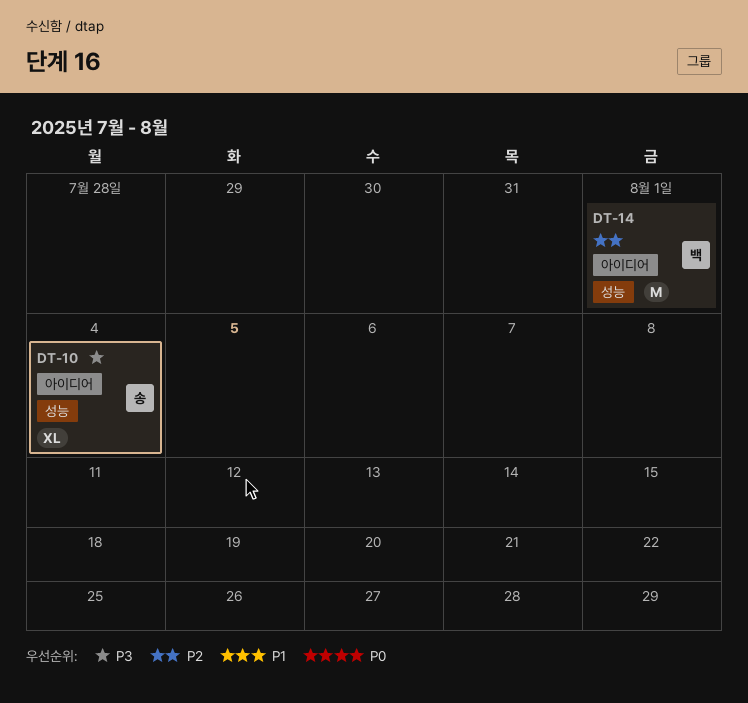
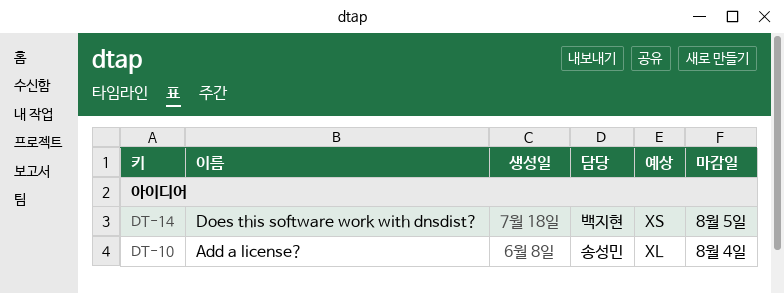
DT-14, estimate: M -> XS
DT-14, due: Aug 1 -> Aug 5

